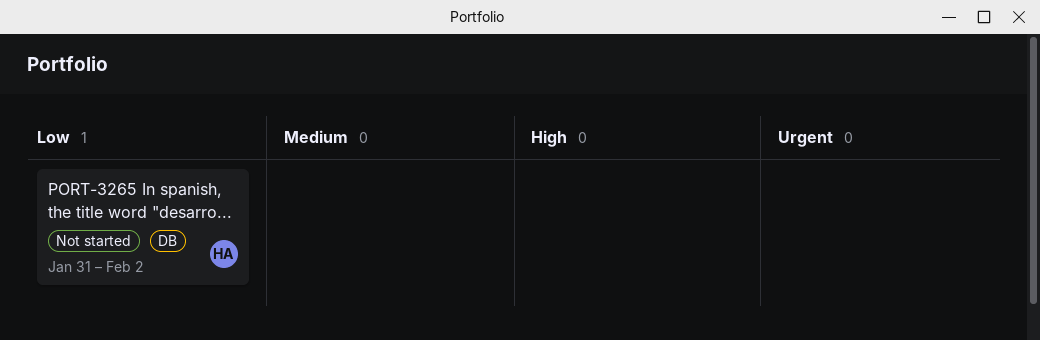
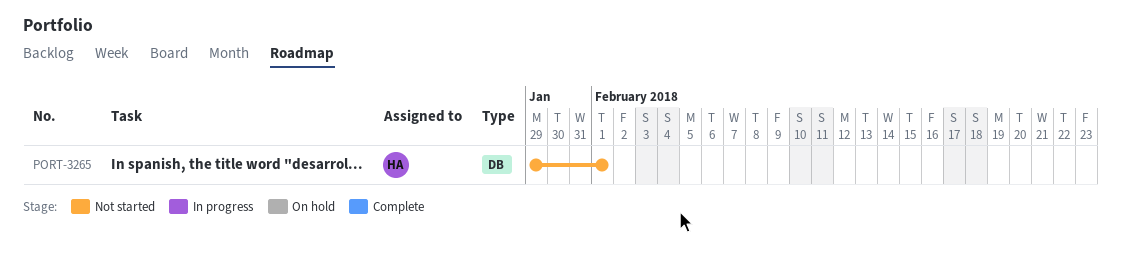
PORT-3265, start: Jan 31 -> Jan 29
PORT-3265, due: Feb 2 -> Feb 1

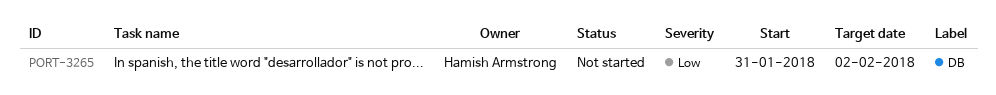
PORT-3265, start: Jan 29 -> Jan 31
PORT-3265, due: Feb 1 -> Feb 2

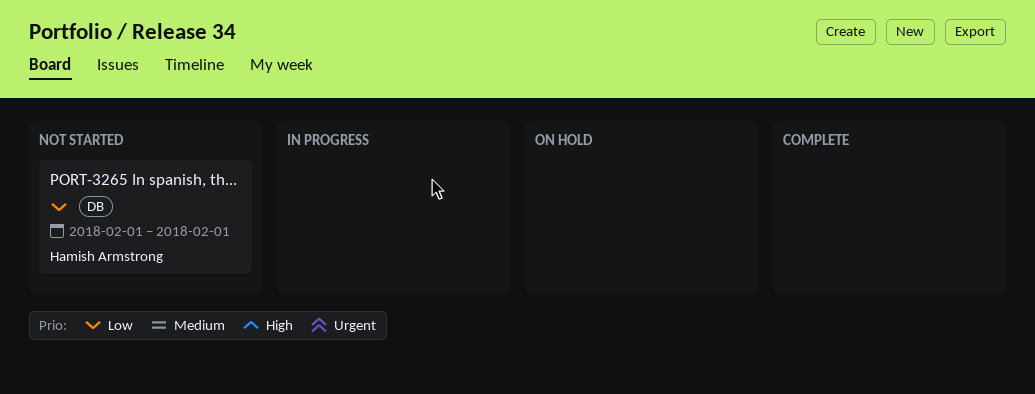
PORT-3265, start: Jan 31 -> Feb 1
PORT-3265, due: Feb 2 -> Feb 1

